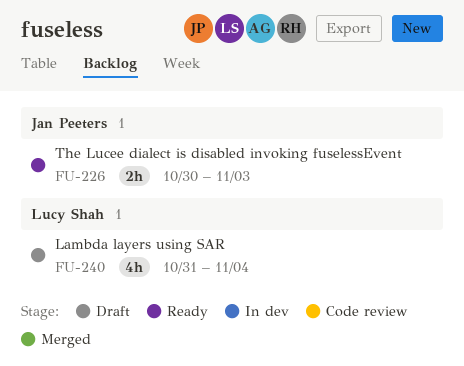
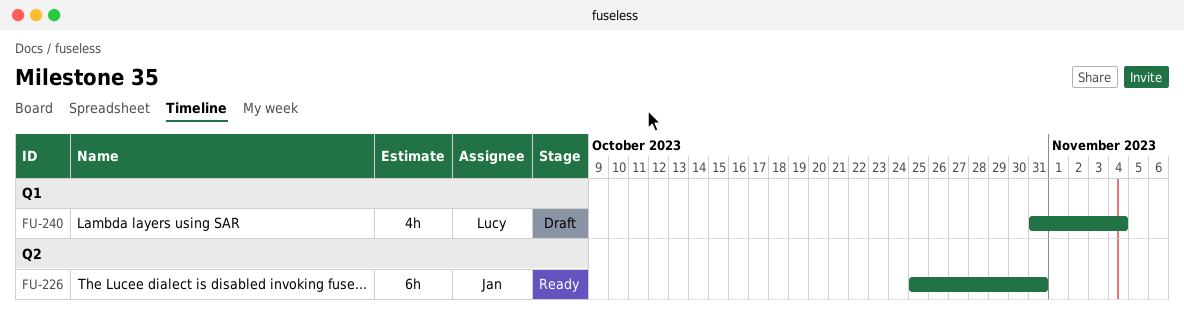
FU-226, estimate: 2h -> 6h
FU-226, start: Oct 30 -> Oct 25
FU-226, due: Nov 3 -> Oct 31

